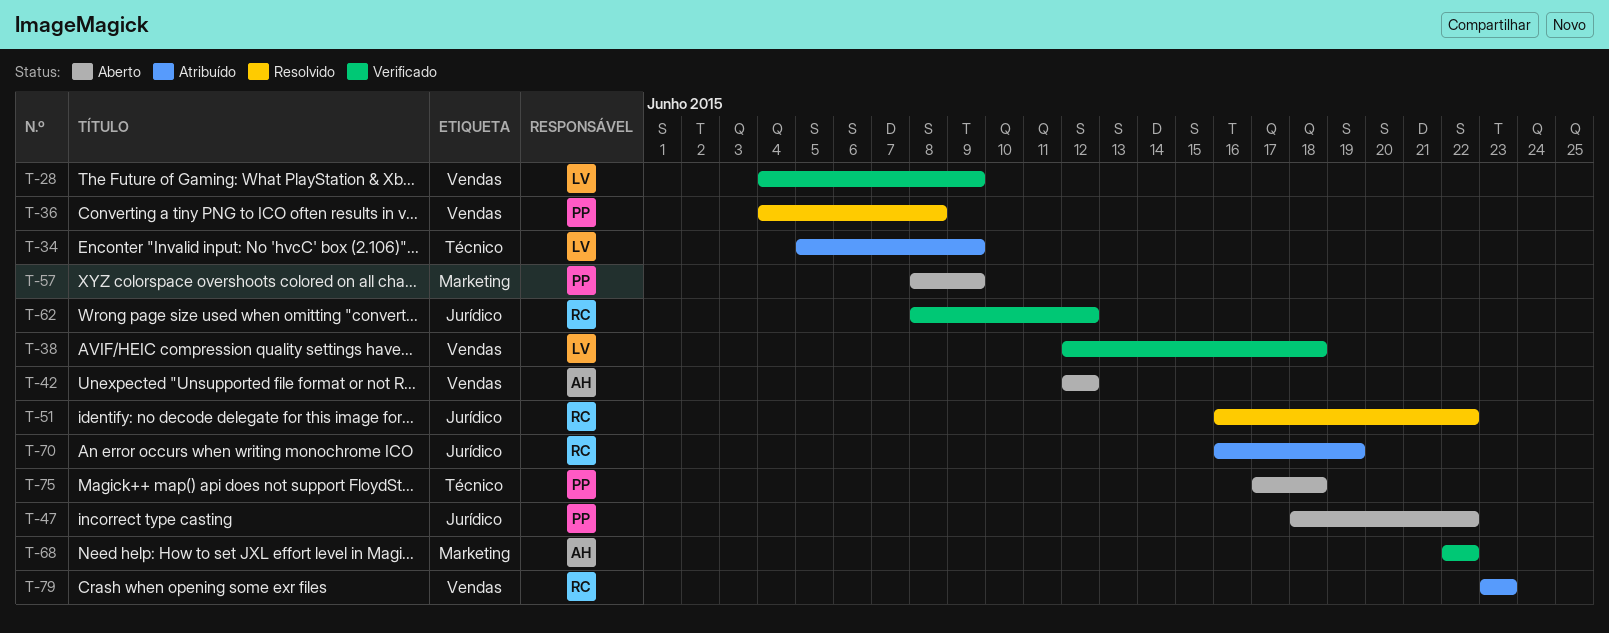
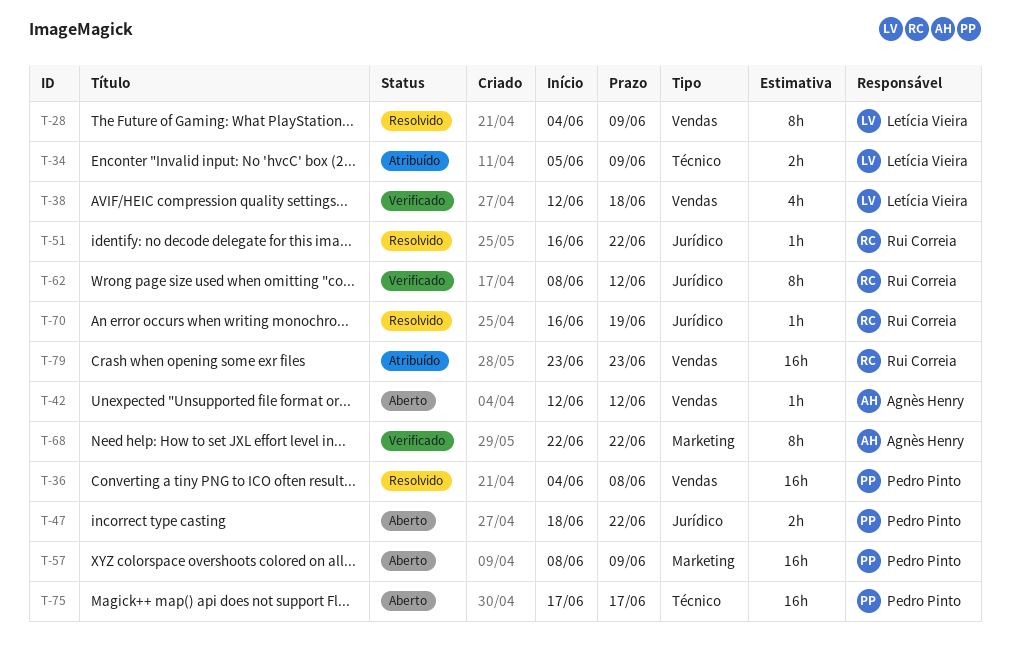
T-28, status: Verificado -> Resolvido
T-70, status: Atribuído -> Resolvido
T-75, due: Jun 18 -> Jun 17

